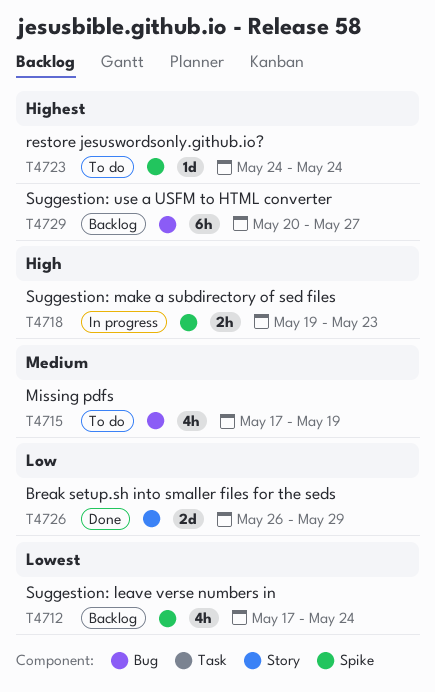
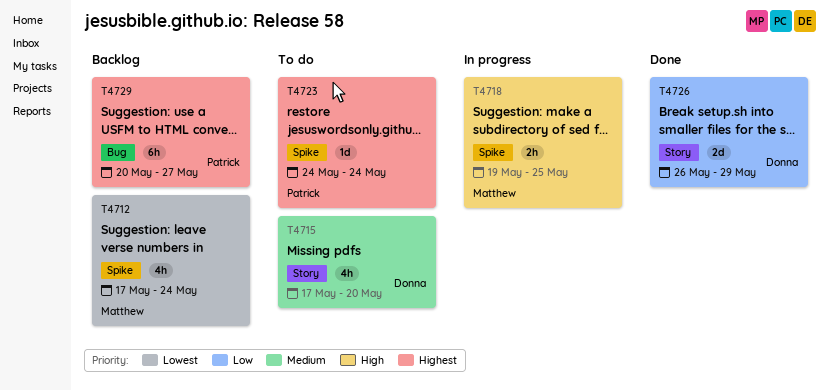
T4715, label: Bug -> Story
T4715, due: May 19 -> May 20
T4718, due: May 23 -> May 25

